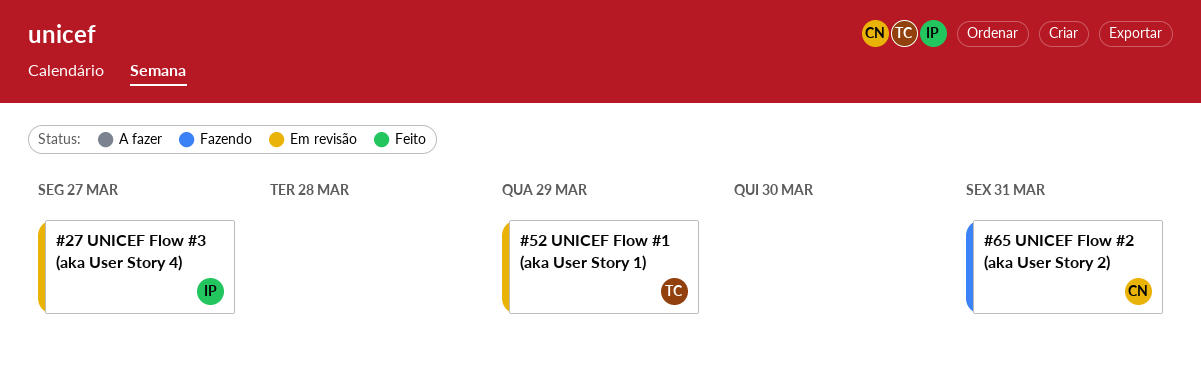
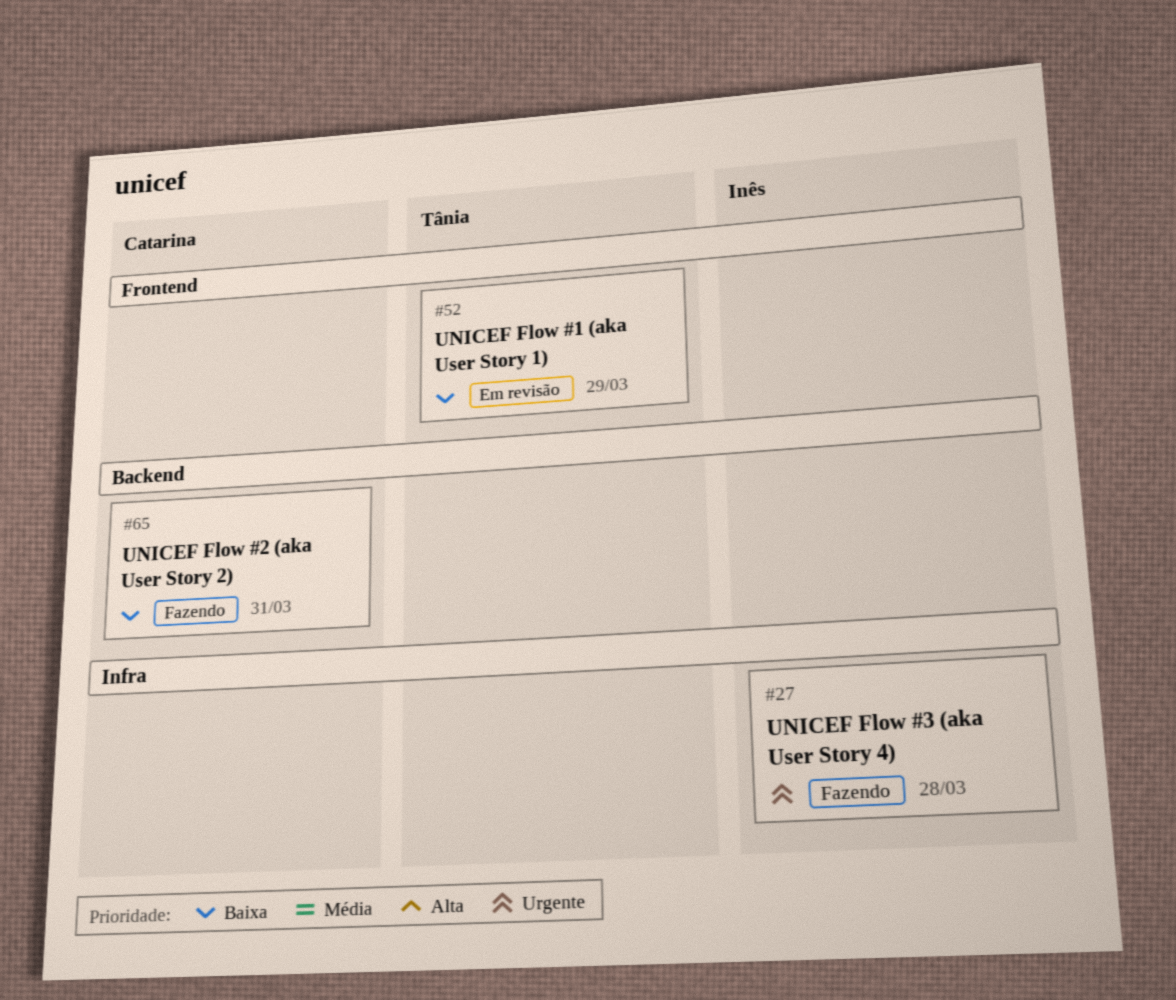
#27, status: Em revisão -> Fazendo
#27, due: Mar 27 -> Mar 28

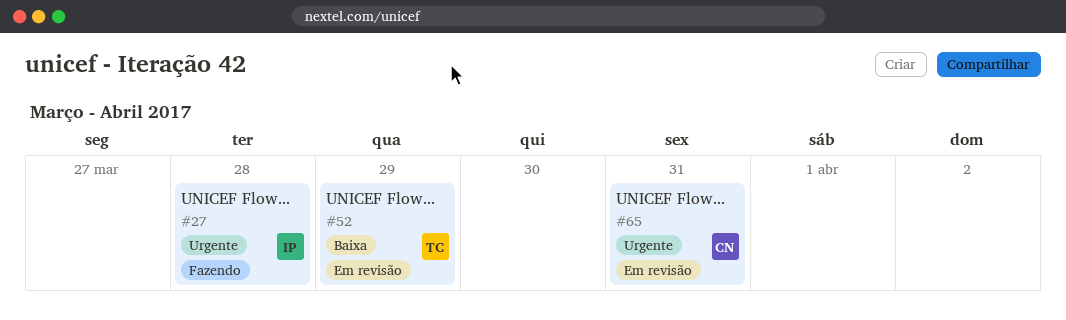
#65, status: Fazendo -> Em revisão
#65, priority: Baixa -> Urgente

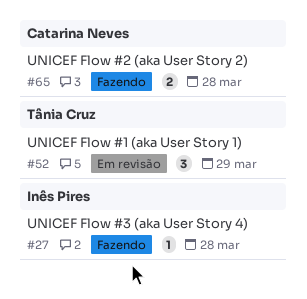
#65, status: Em revisão -> Fazendo
#65, due: Mar 31 -> Mar 28

